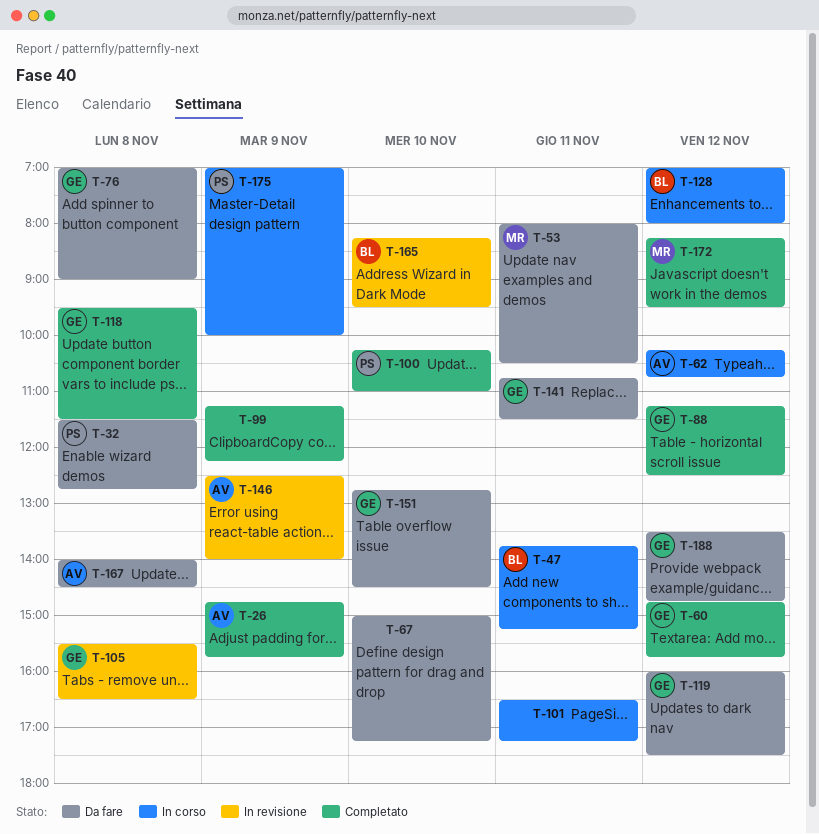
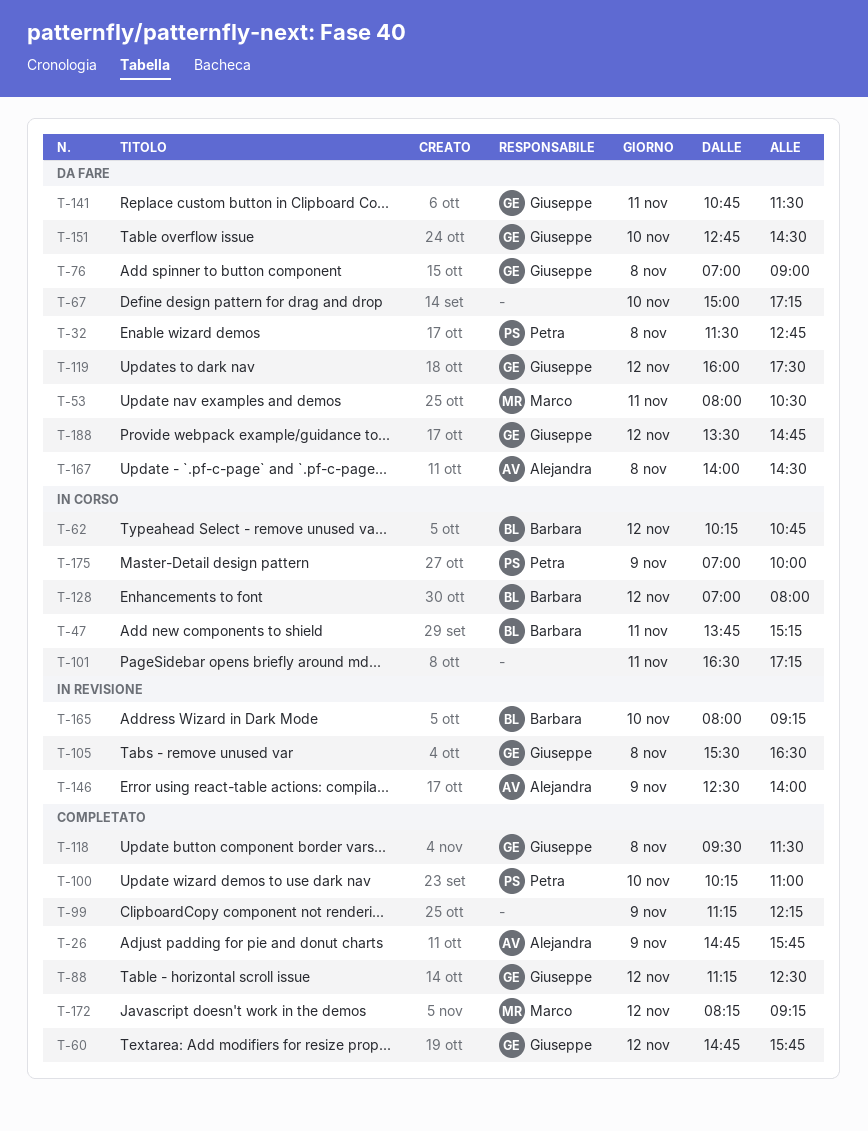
T-62, owner: Alejandra -> Barbara
T-165, begins: 08:15 -> 08:00
T-165, ends: 09:30 -> 09:15
T-172, ends: 09:30 -> 09:15

